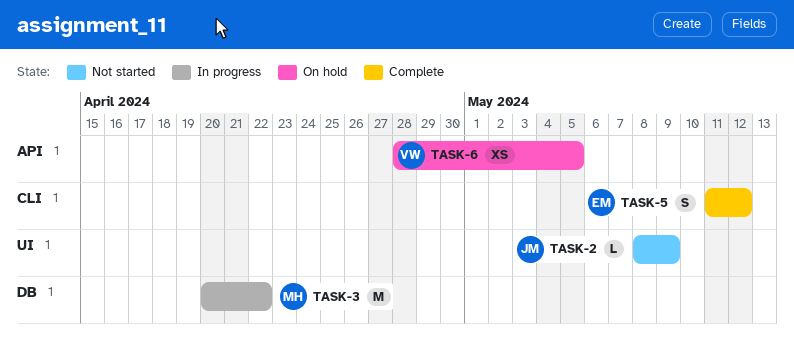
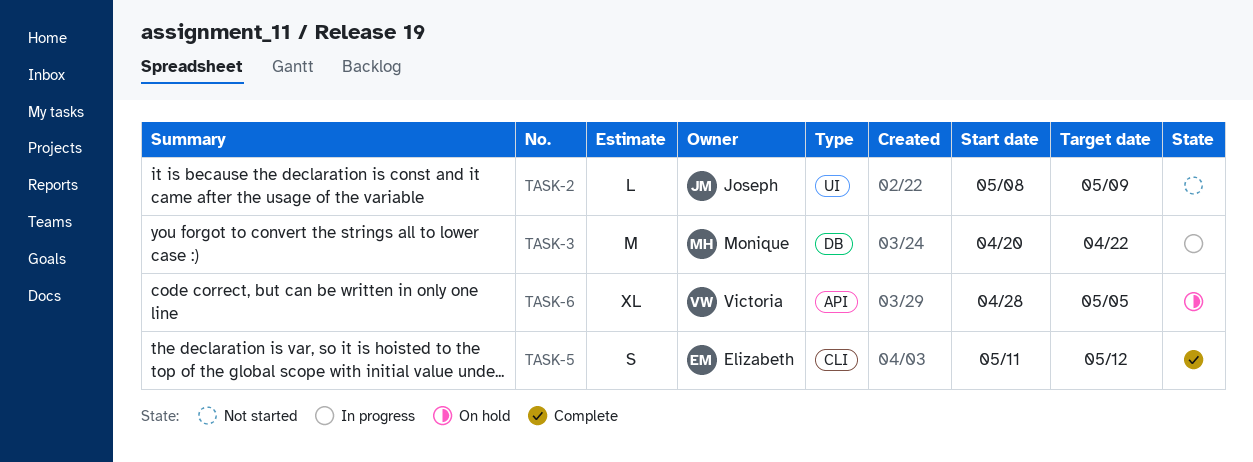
TASK-6, estimate: XS -> XL

